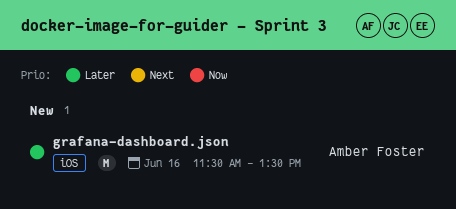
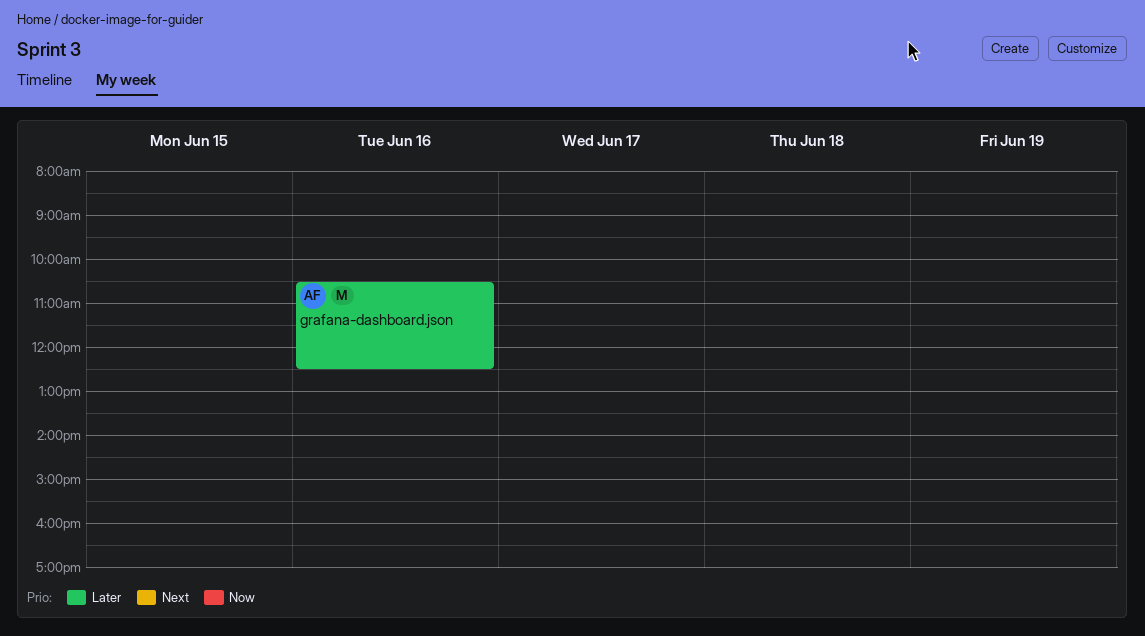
grafana-dashboard.json, begins: 11:30 -> 10:30
grafana-dashboard.json, ends: 13:30 -> 12:30

